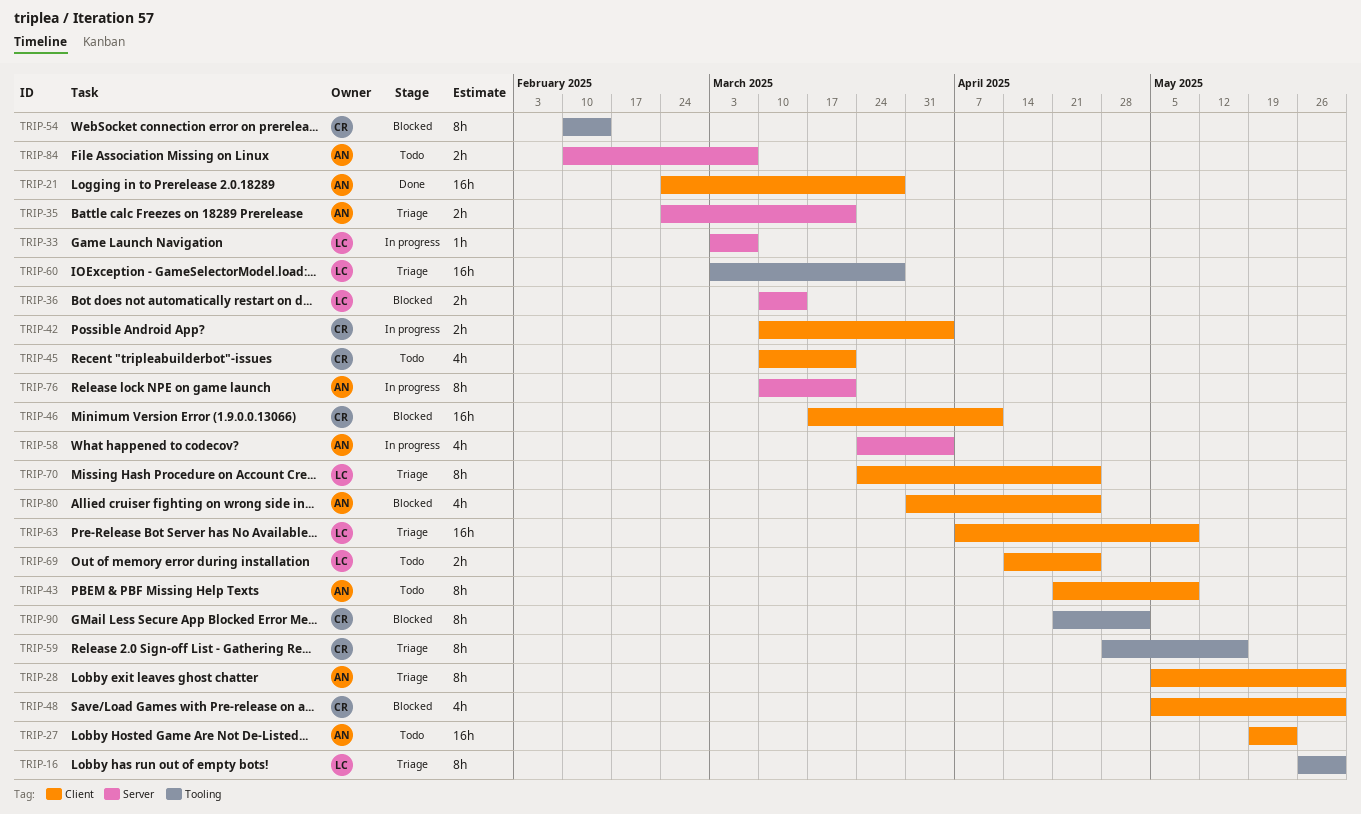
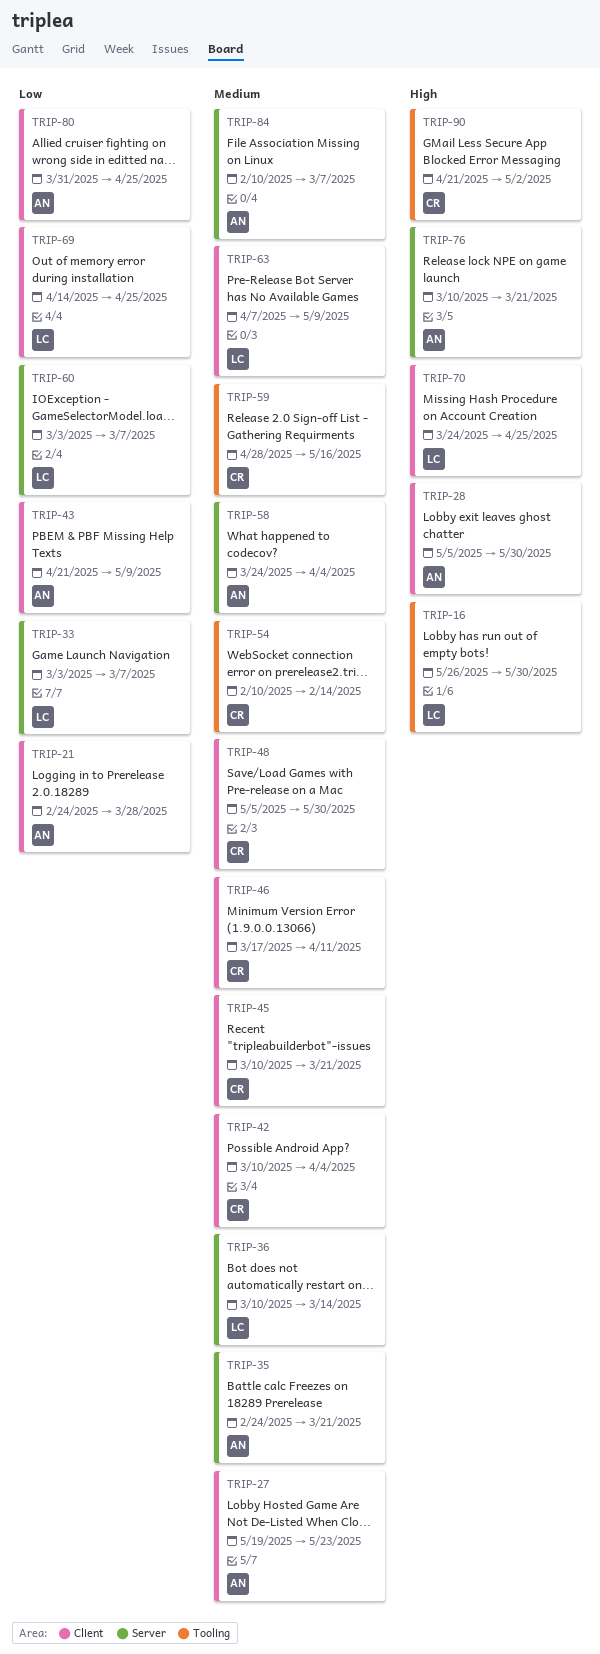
TRIP-60, label: Tooling -> Server
TRIP-60, due: Mar 28 -> Mar 7

